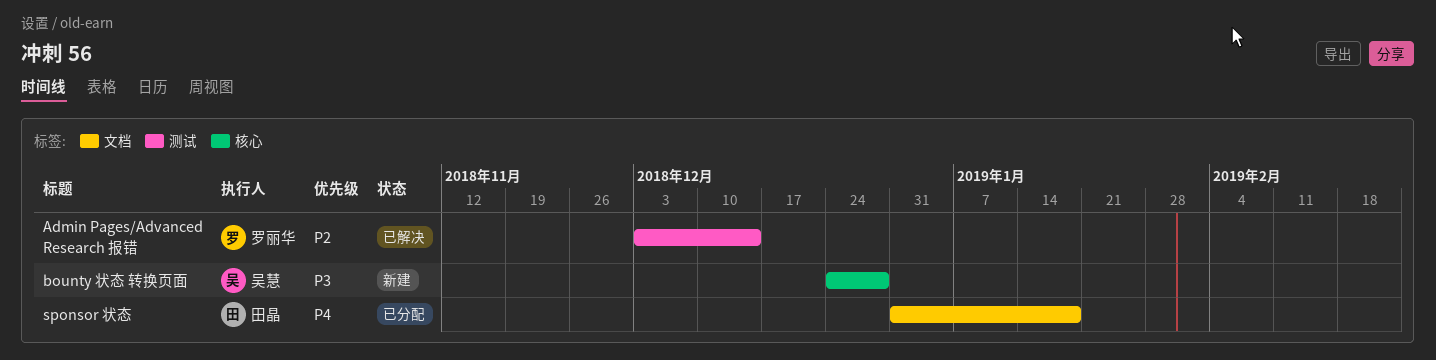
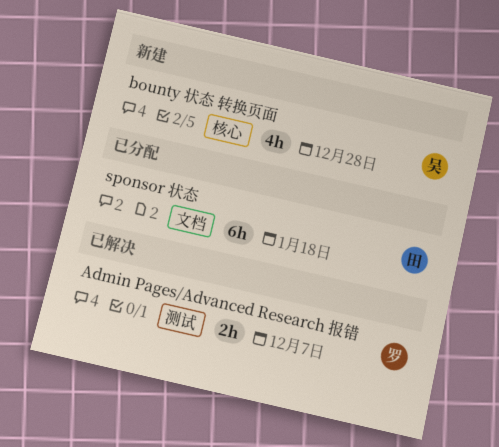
Admin Pages/Advanced Research 报错, due: Dec 14 -> Dec 7

